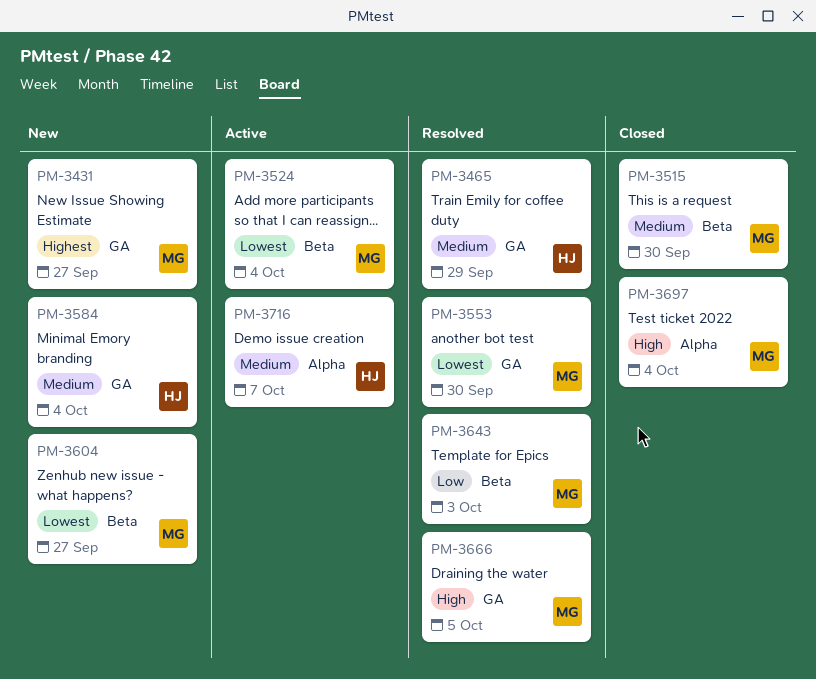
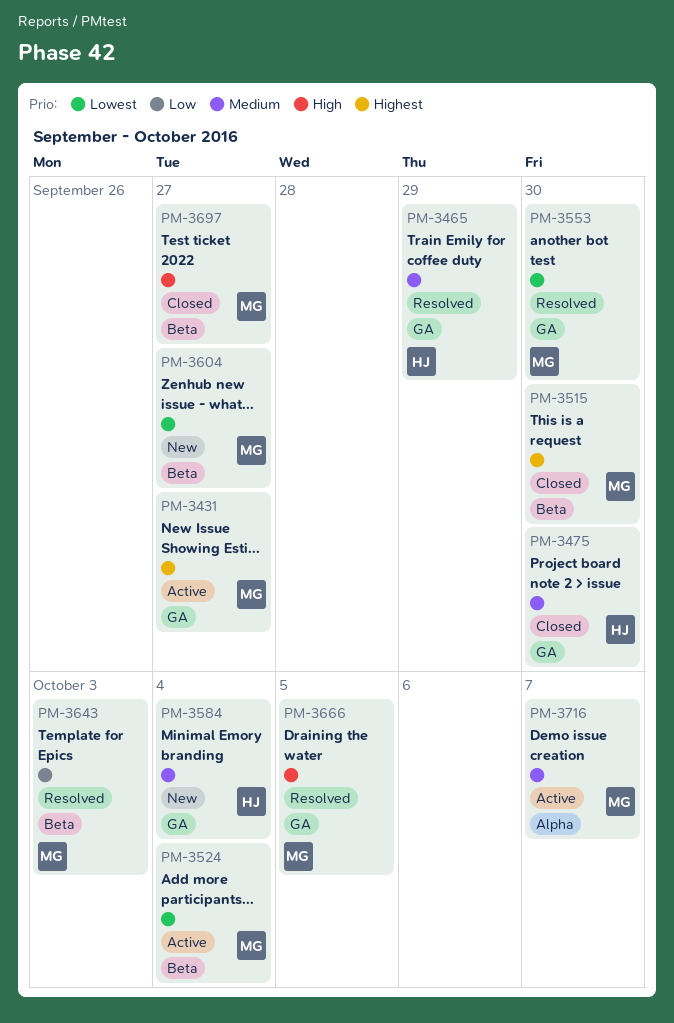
PM-3431, status: New -> Active
PM-3475: none -> present
PM-3515, priority: Medium -> Highest
PM-3697, label: Alpha -> Beta
PM-3697, due: Oct 4 -> Sep 27
PM-3716, owner: HJ -> MG

